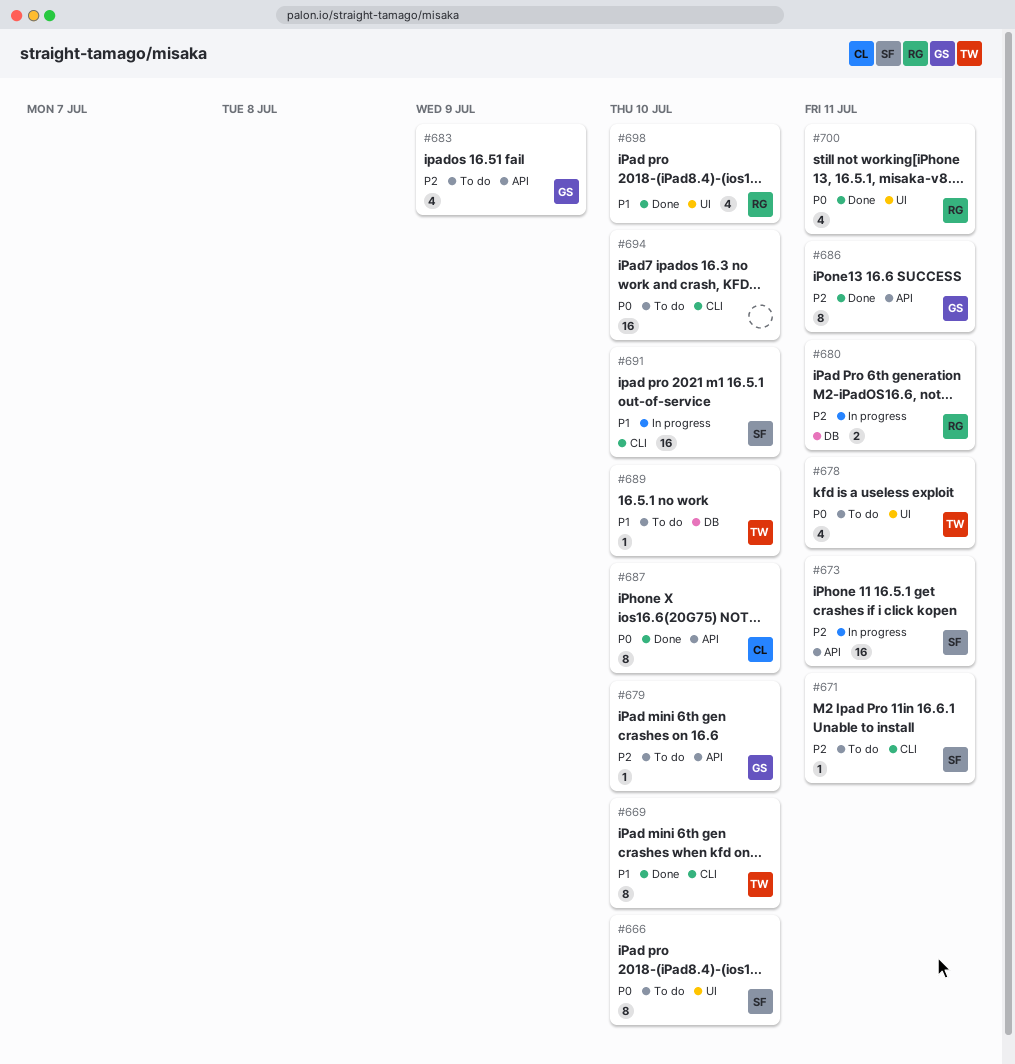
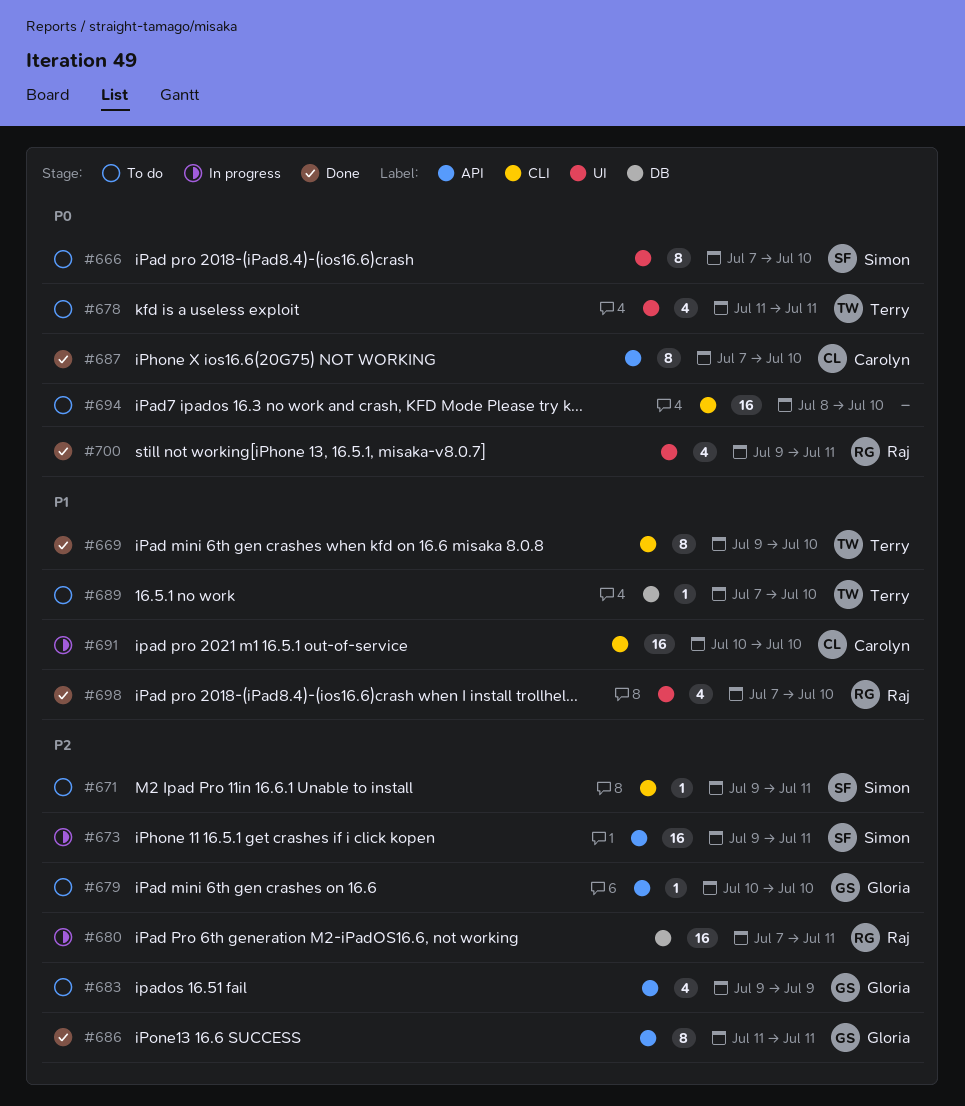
#680, estimate: 2 -> 16
#691, owner: Simon -> Carolyn

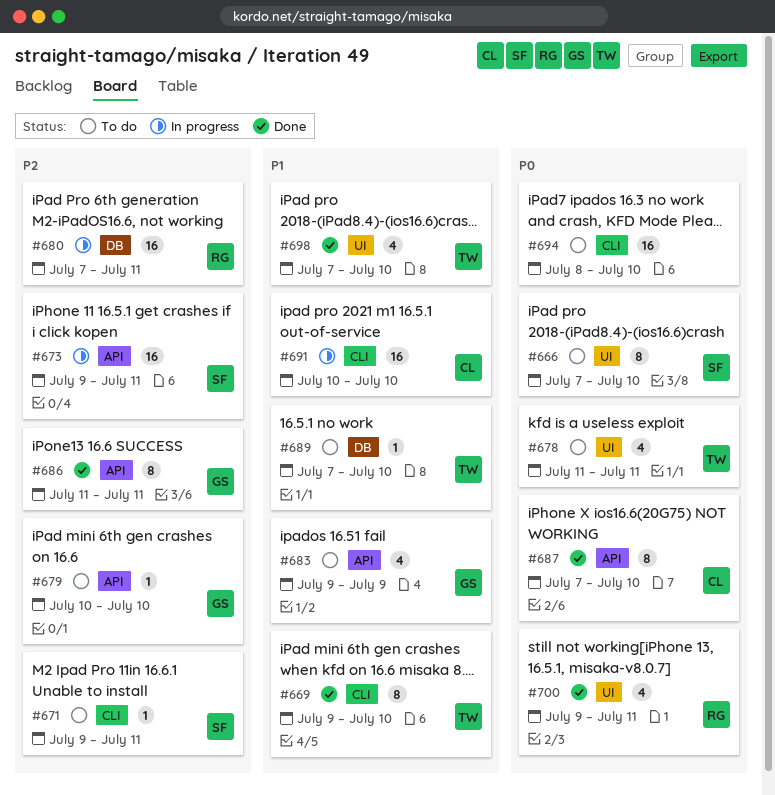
#683, priority: P2 -> P1
#698, owner: Raj -> Terry

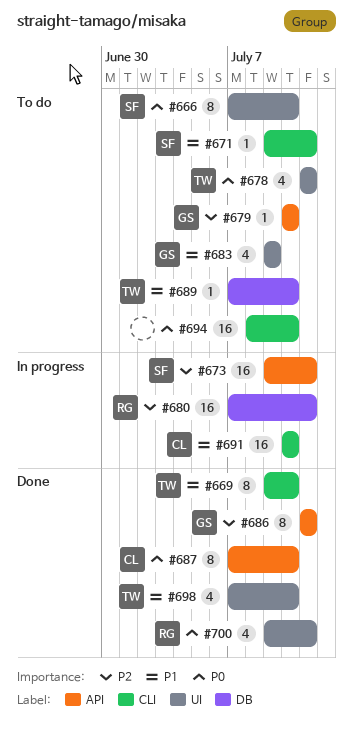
#671, priority: P2 -> P1
#683, label: API -> UI

